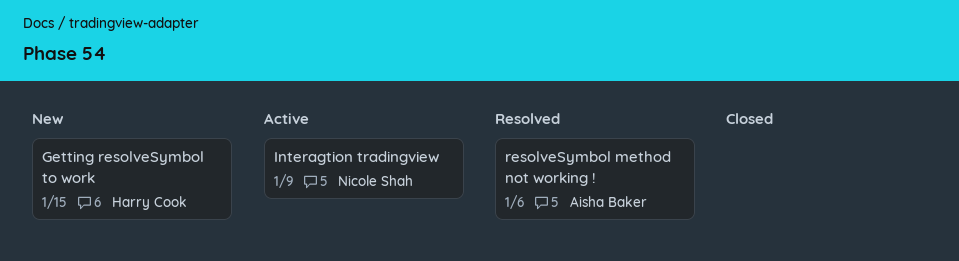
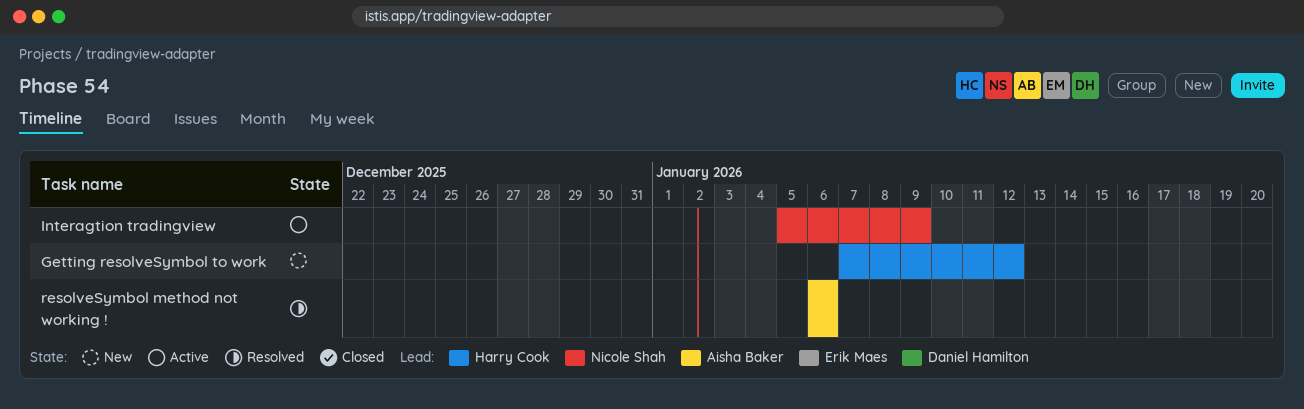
Getting resolveSymbol to work, due: Jan 15 -> Jan 12

